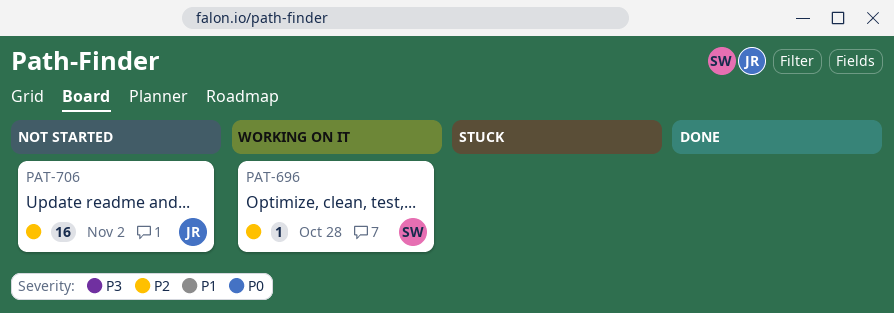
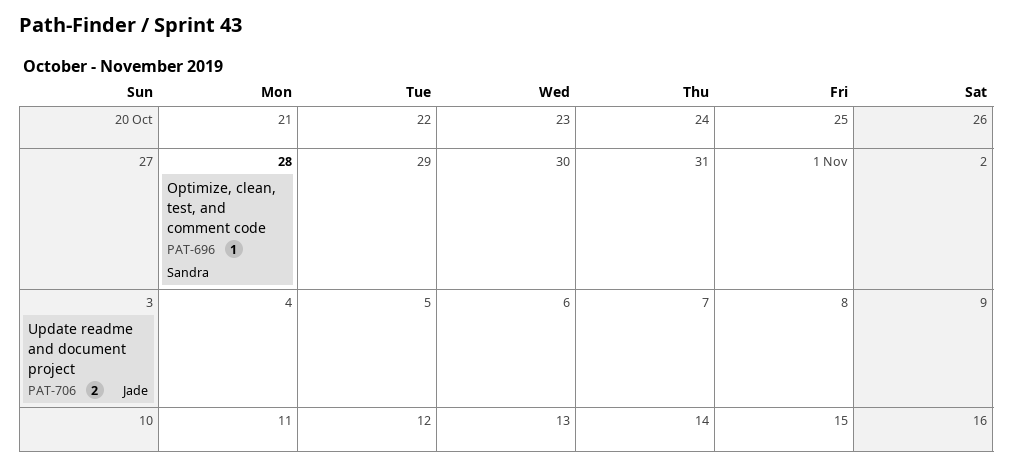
PAT-706, estimate: 16 -> 2
PAT-706, due: Nov 2 -> Nov 3

